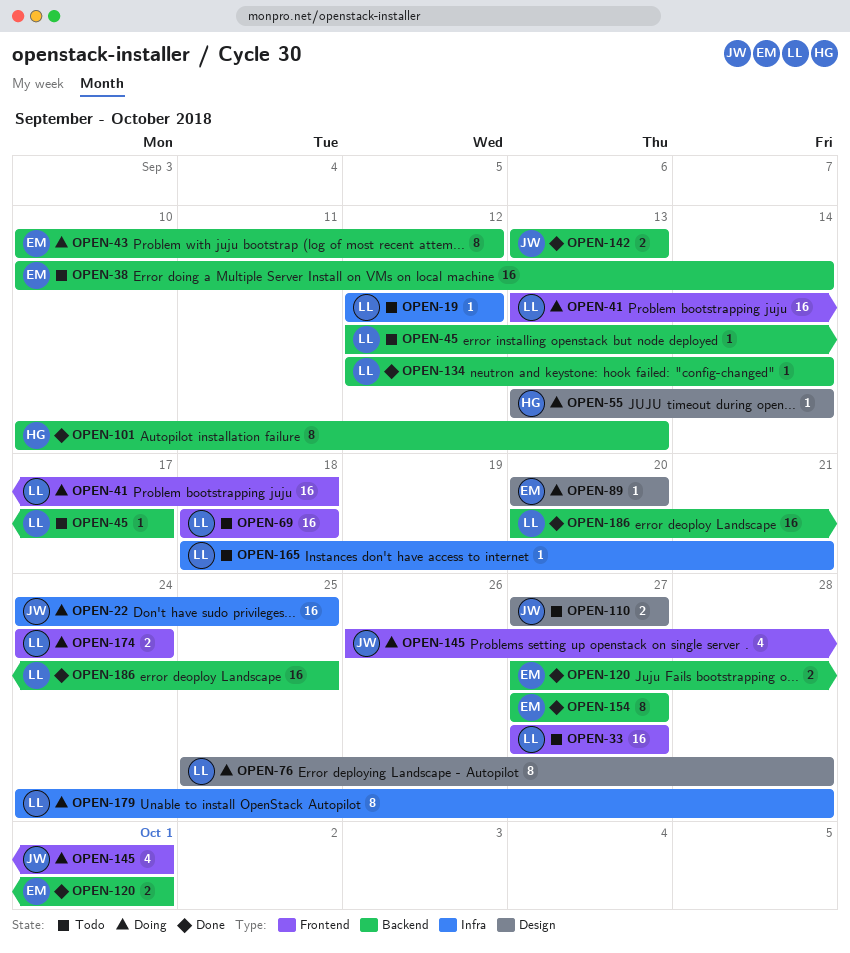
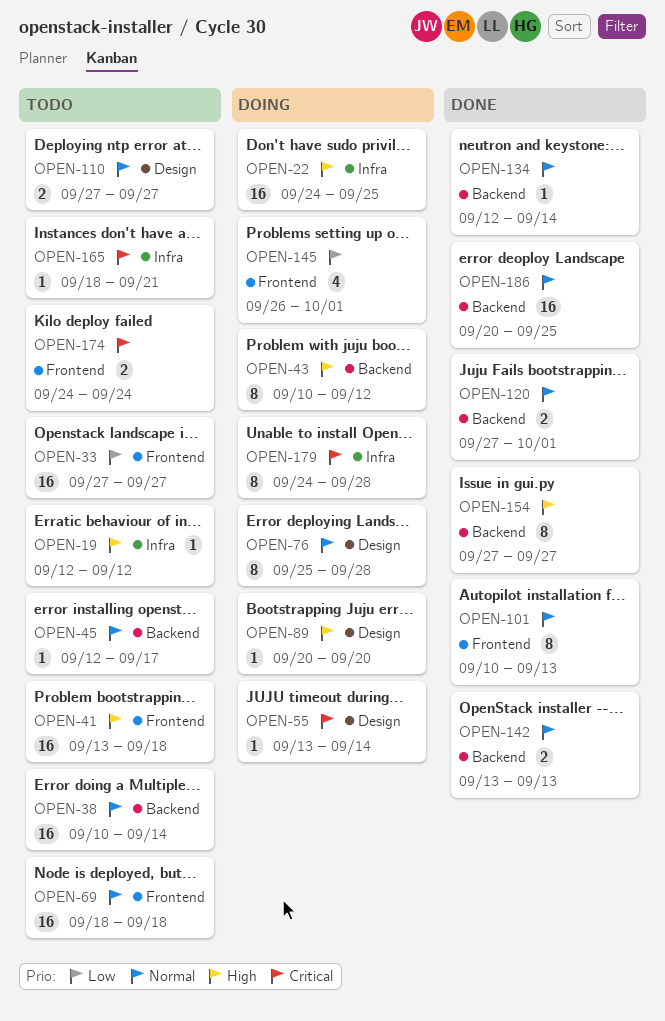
OPEN-41, status: Doing -> Todo
OPEN-101, label: Backend -> Frontend
OPEN-174, status: Doing -> Todo

